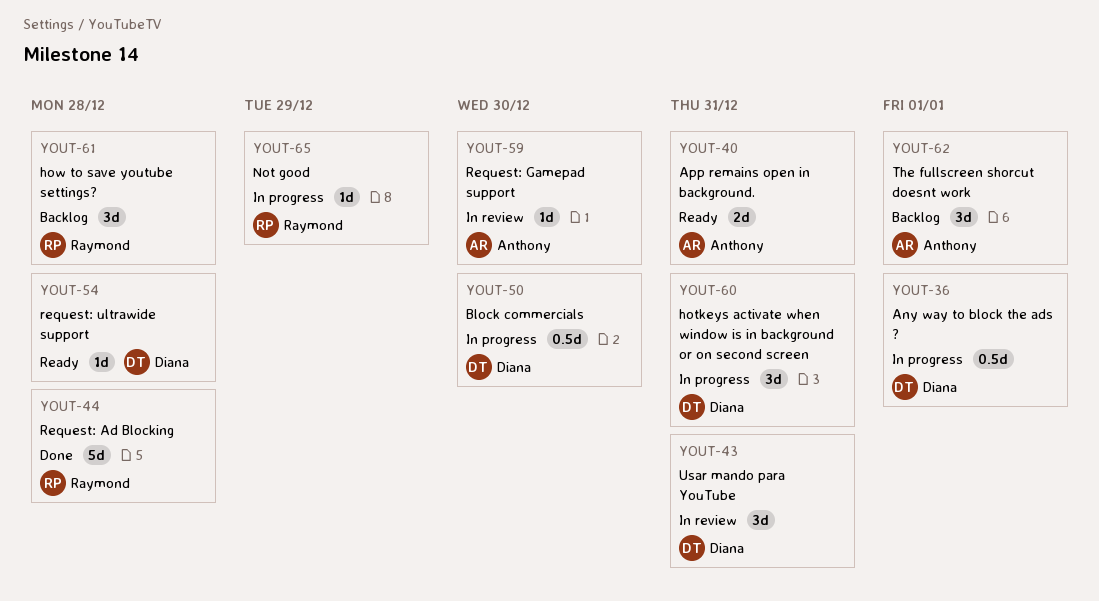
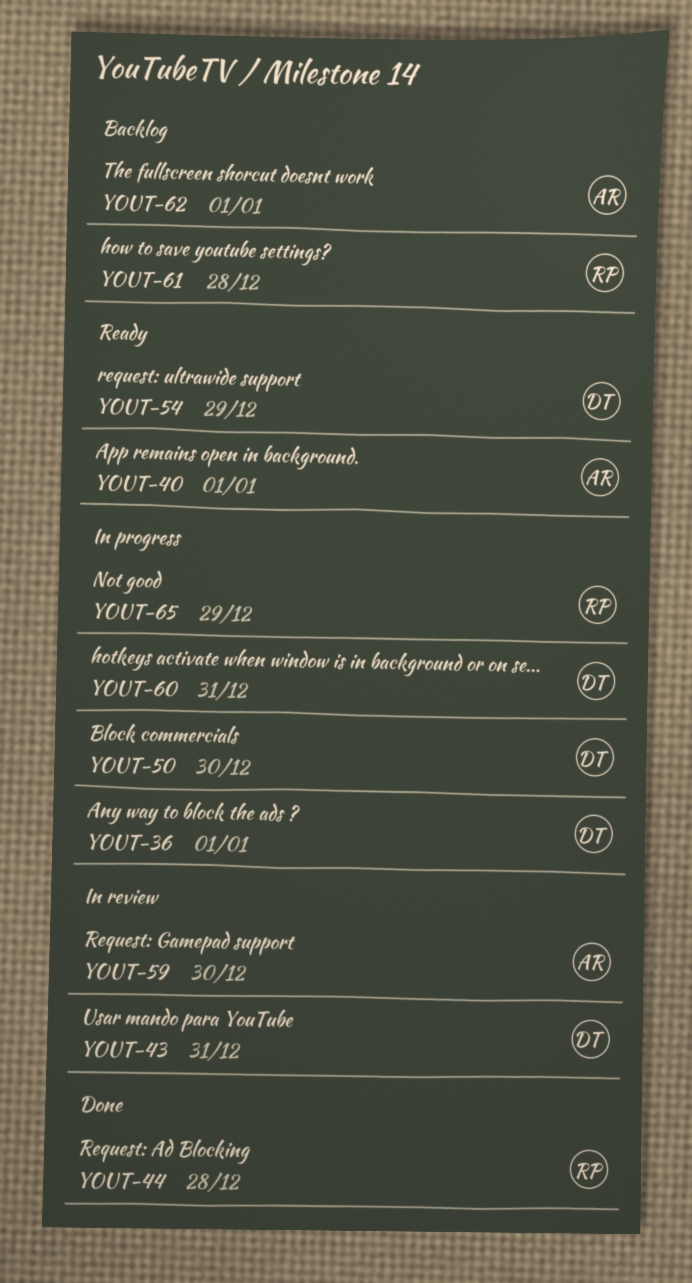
YOUT-40, due: Dec 31 -> Jan 1
YOUT-54, due: Dec 28 -> Dec 29

